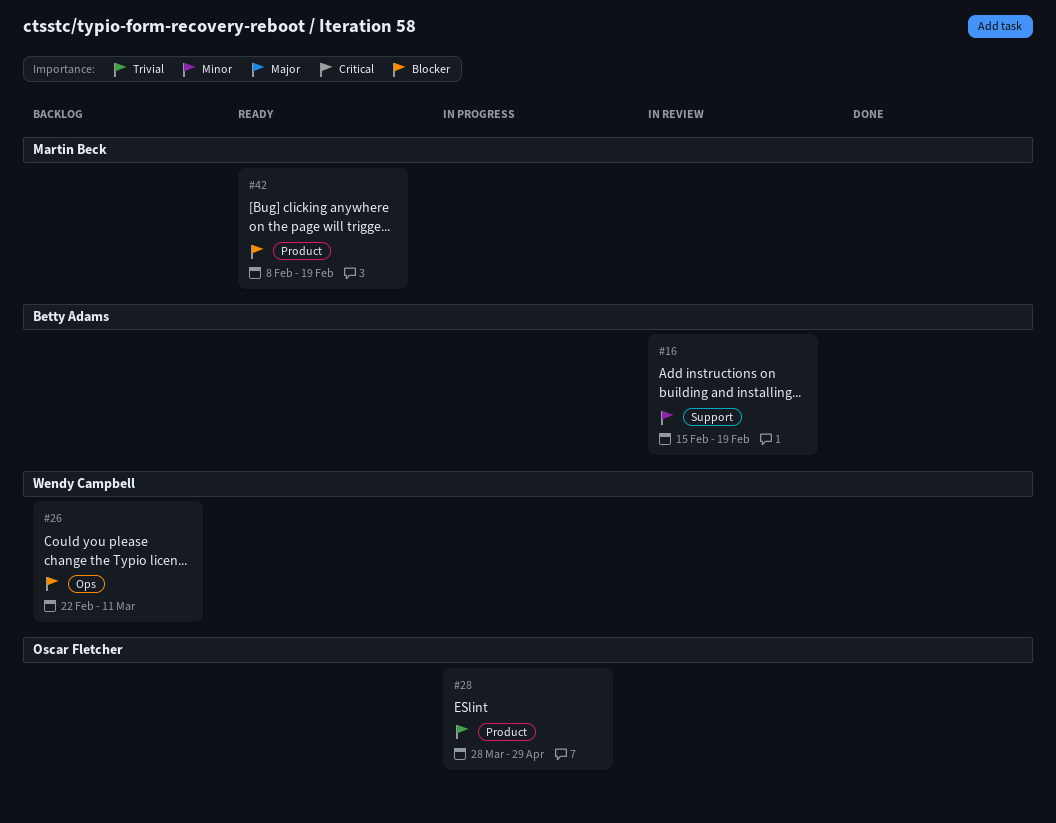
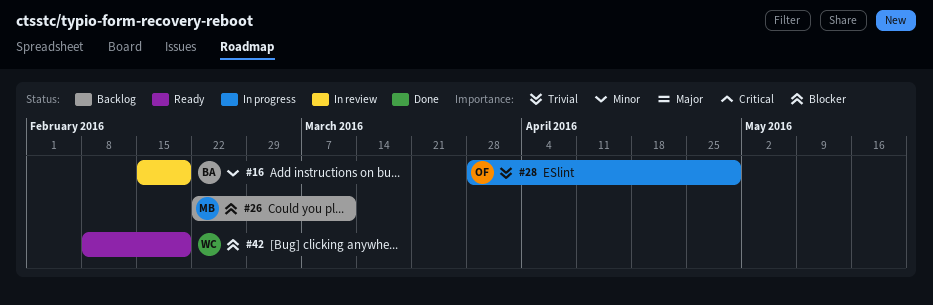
#26, owner: Wendy Campbell -> Martin Beck
#42, owner: Martin Beck -> Wendy Campbell

